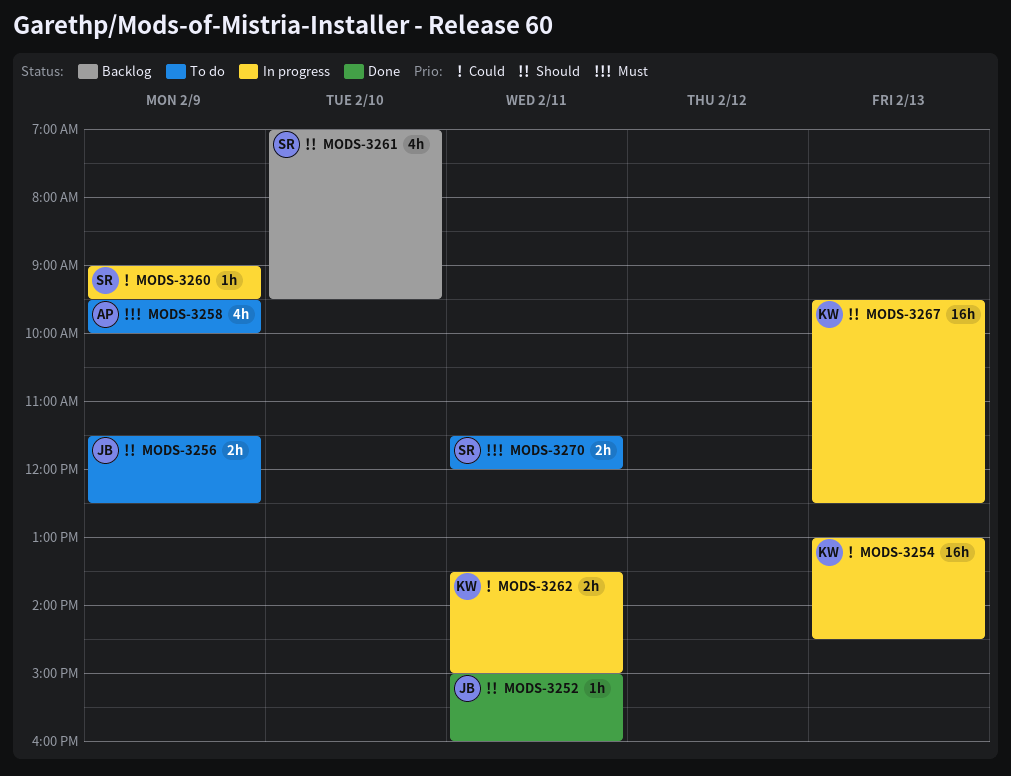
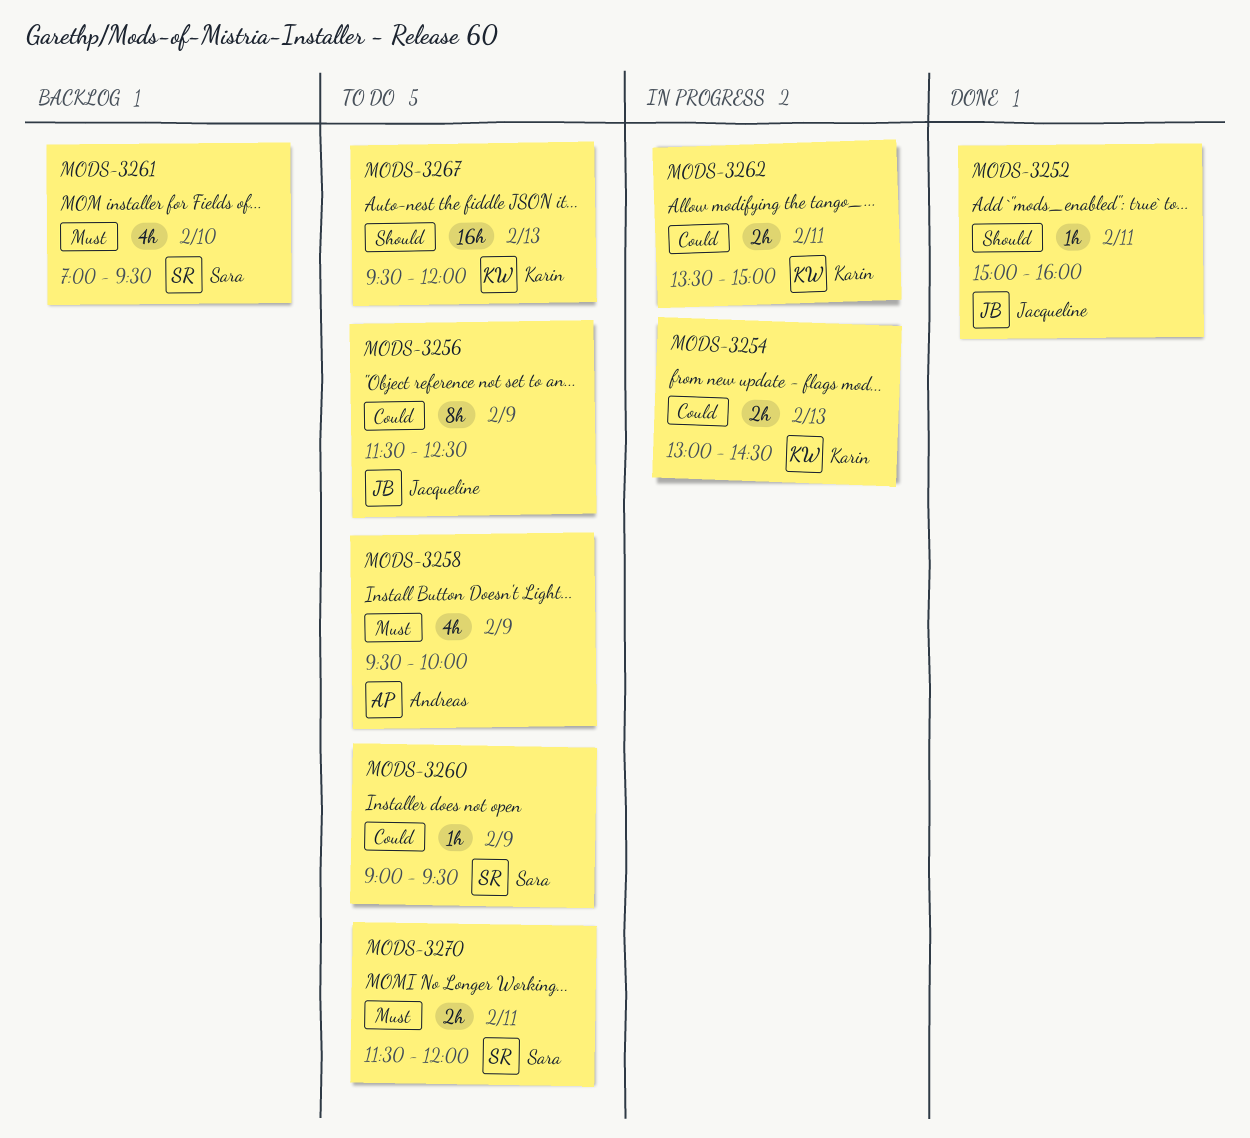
MODS-3254, estimate: 16h -> 2h
MODS-3256, priority: Should -> Could
MODS-3256, estimate: 2h -> 8h
MODS-3260, status: In progress -> To do
MODS-3261, priority: Should -> Must
MODS-3267, status: In progress -> To do
MODS-3267, ends: 12:30 -> 12:00

